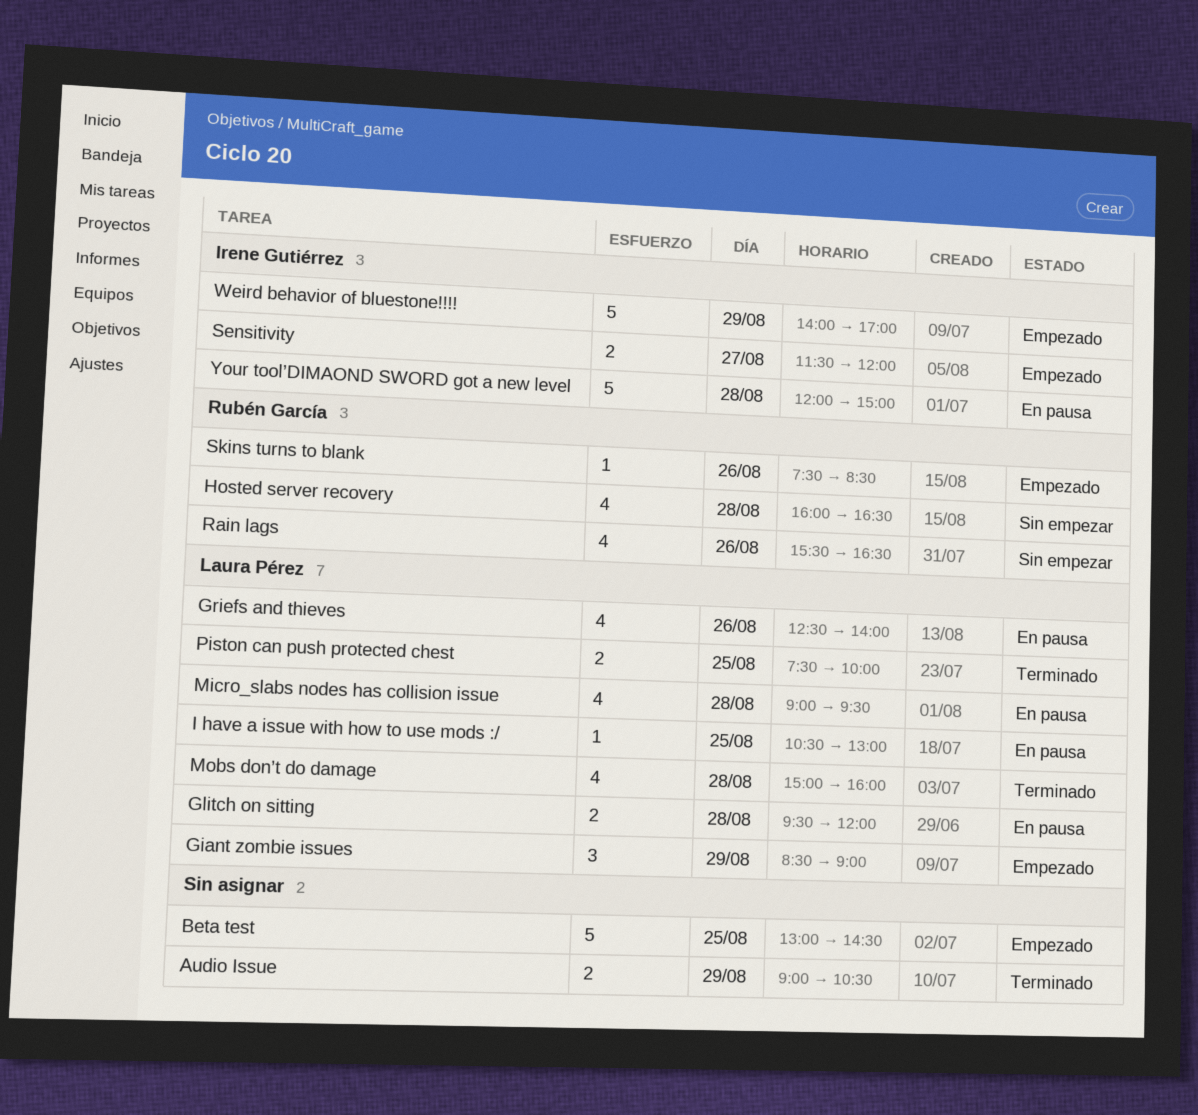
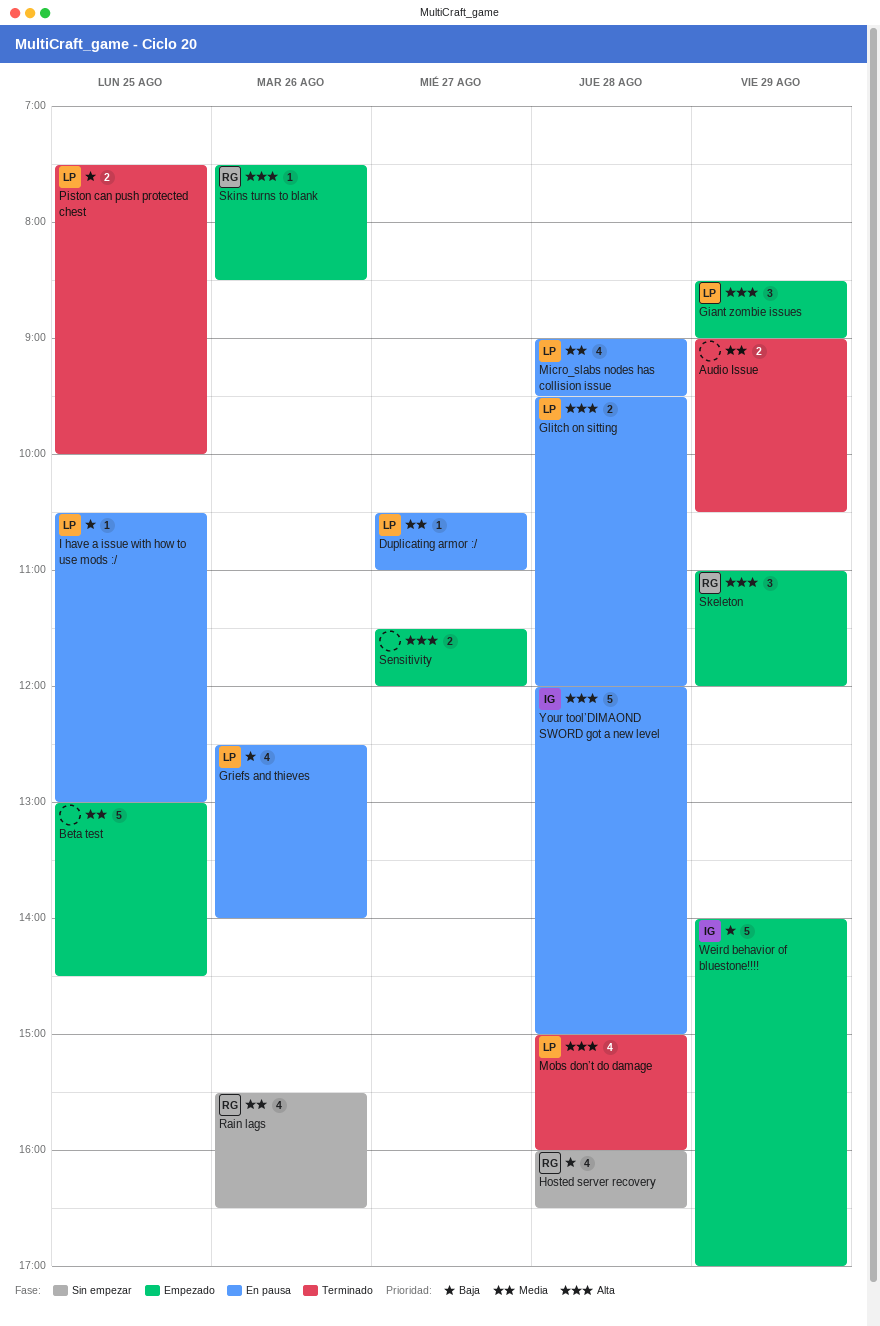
Duplicating armor :/: none -> present
Sensitivity, owner: Irene Gutiérrez -> none
Skeleton: none -> present

